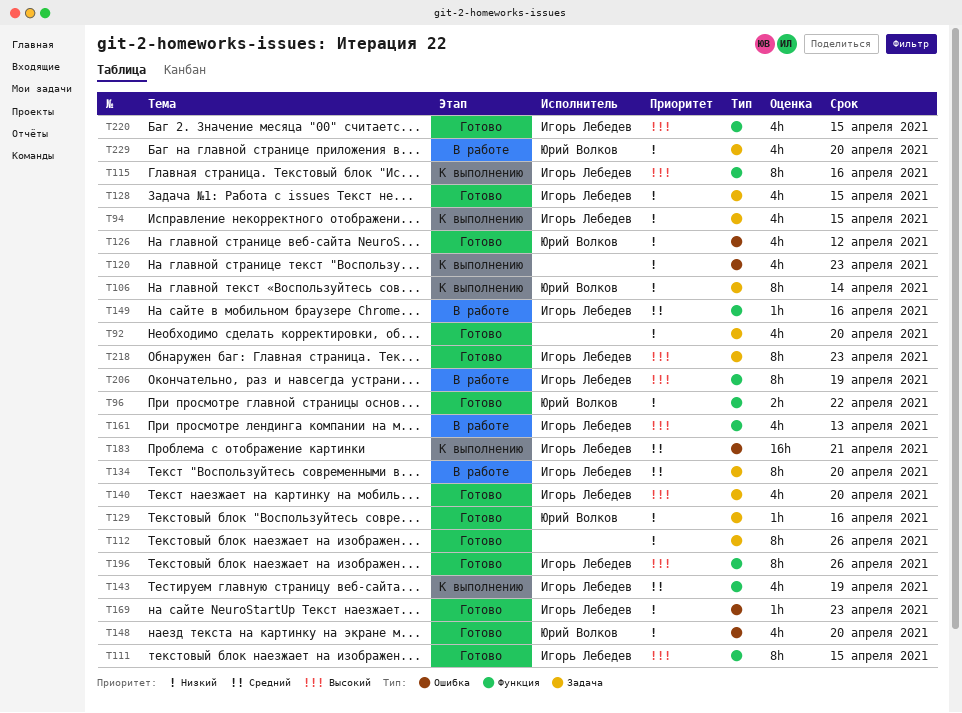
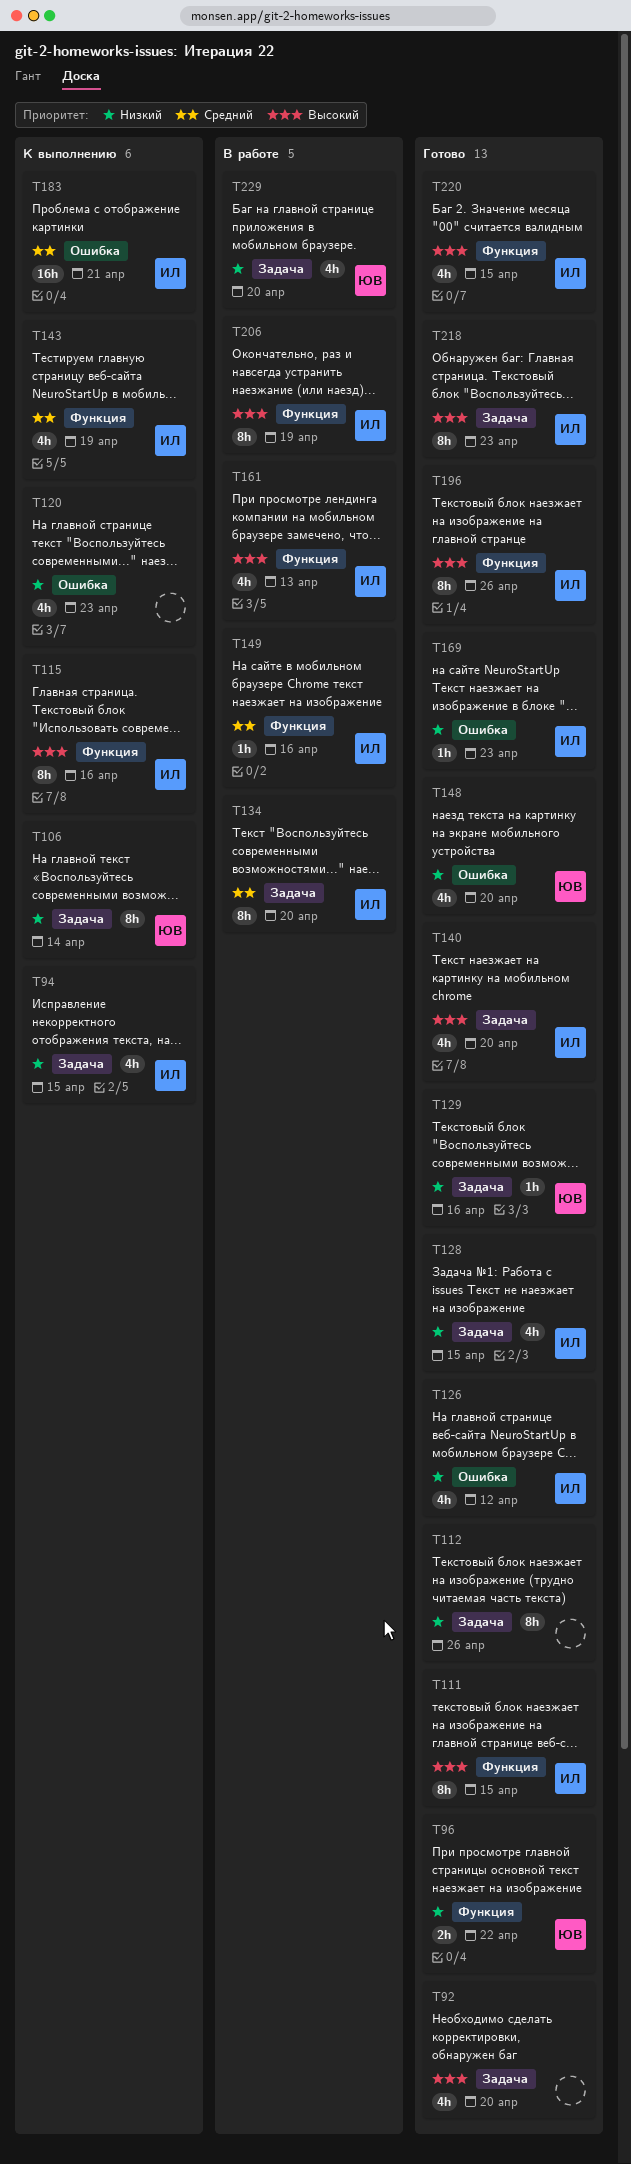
T92, priority: Низкий -> Высокий
T126, owner: Юрий Волков -> Игорь Лебедев

